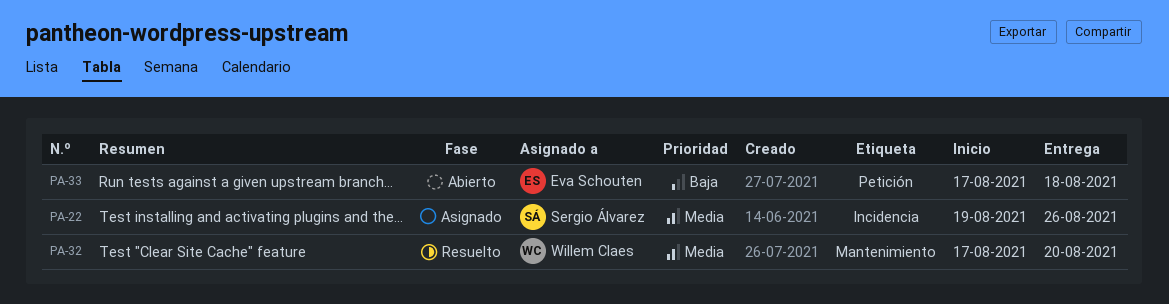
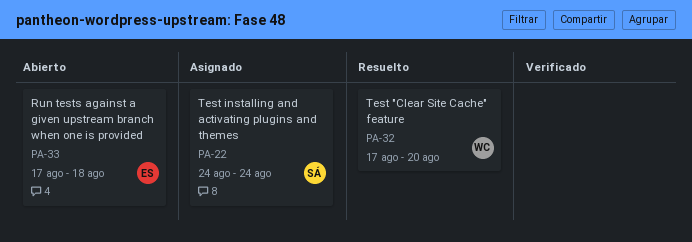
PA-22, start: Aug 19 -> Aug 24
PA-22, due: Aug 26 -> Aug 24

